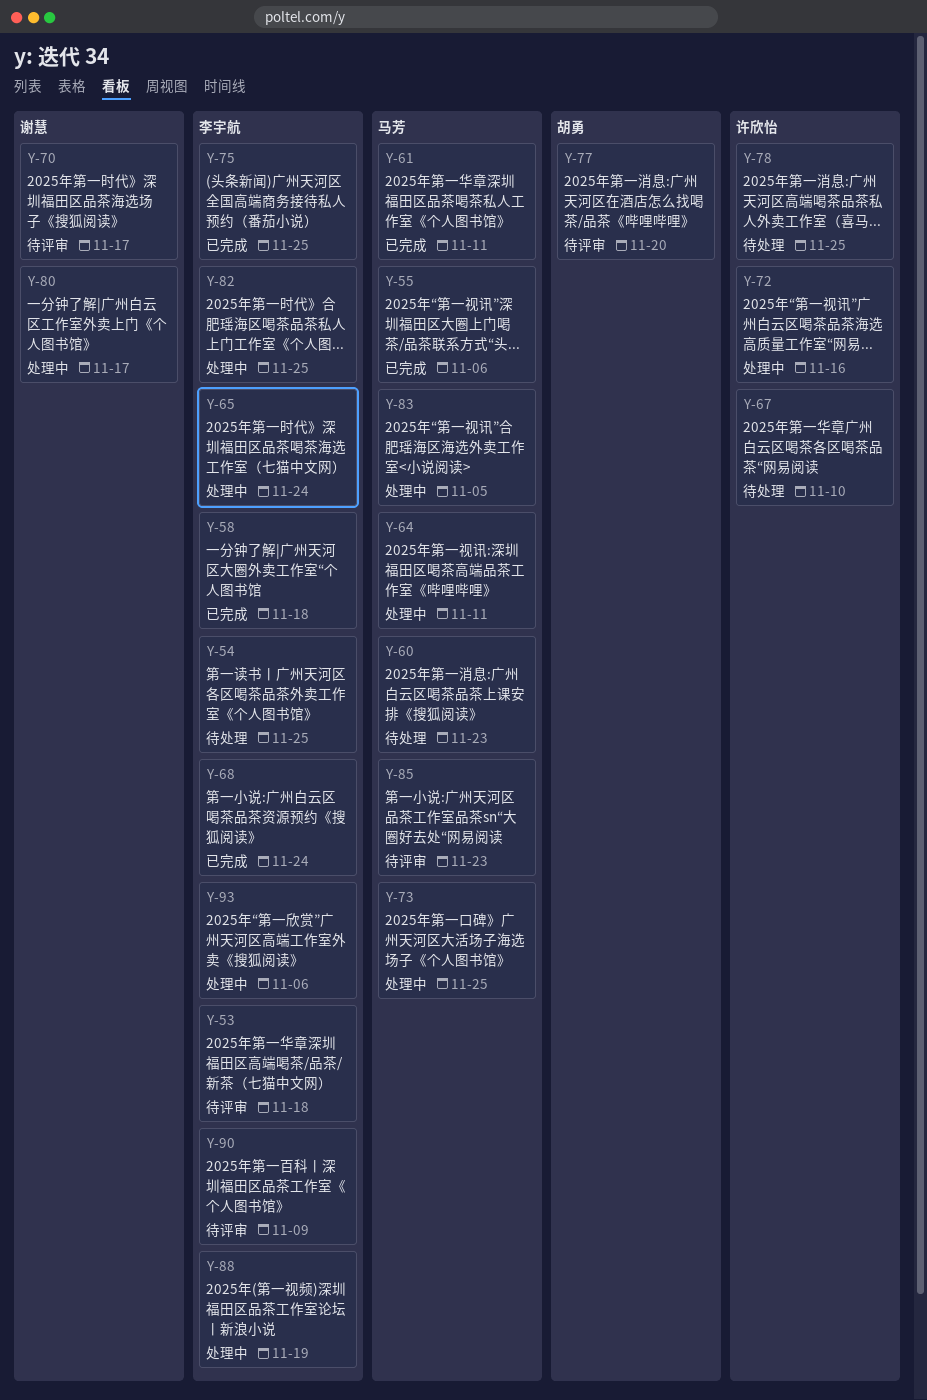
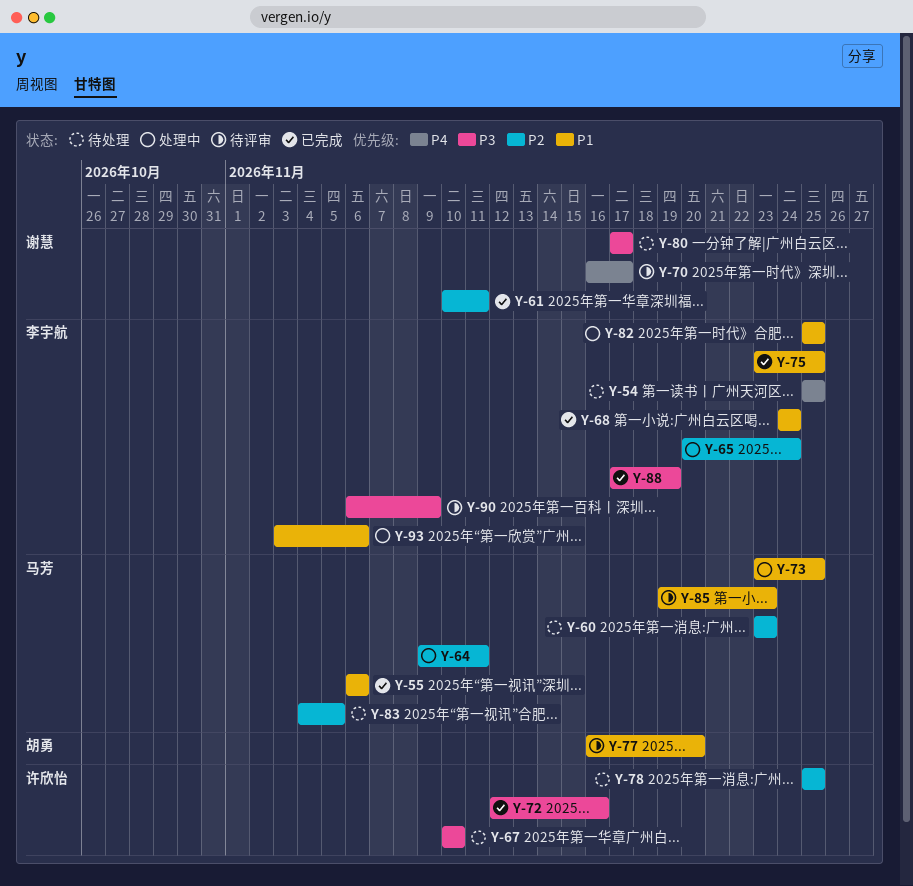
Y-53: present -> none
Y-58: present -> none
Y-61, owner: 马芳 -> 谢慧
Y-72, status: 处理中 -> 已完成
Y-80, status: 处理中 -> 待处理
Y-83, status: 处理中 -> 待处理
Y-88, status: 处理中 -> 已完成

